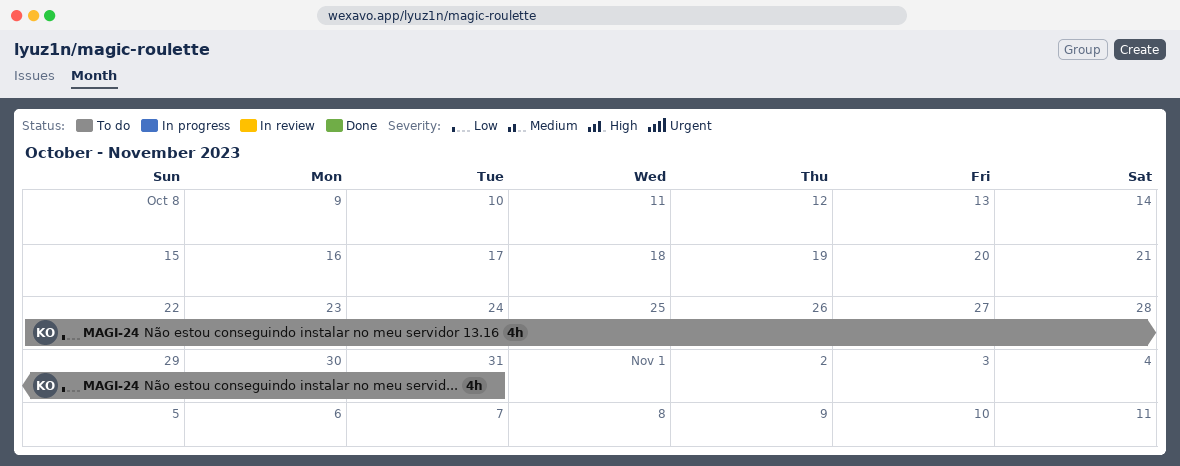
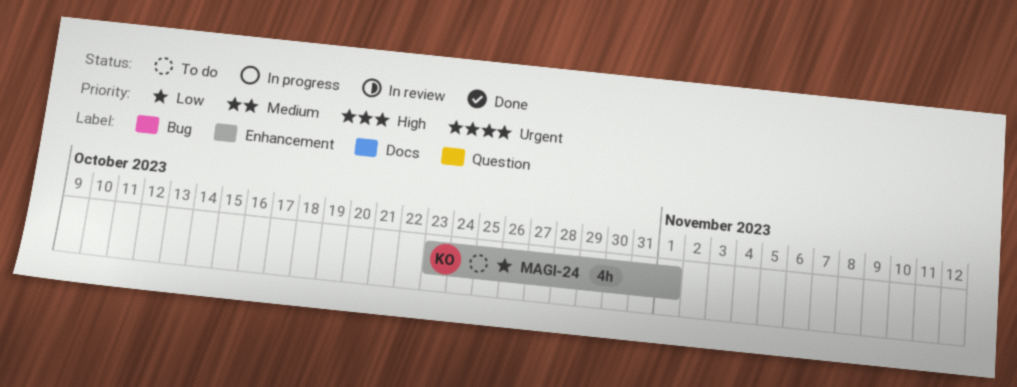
MAGI-24, start: Oct 22 -> Oct 23
MAGI-24, due: Oct 31 -> Nov 1

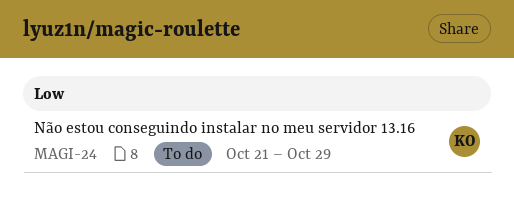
MAGI-24, start: Oct 23 -> Oct 21
MAGI-24, due: Nov 1 -> Oct 29

